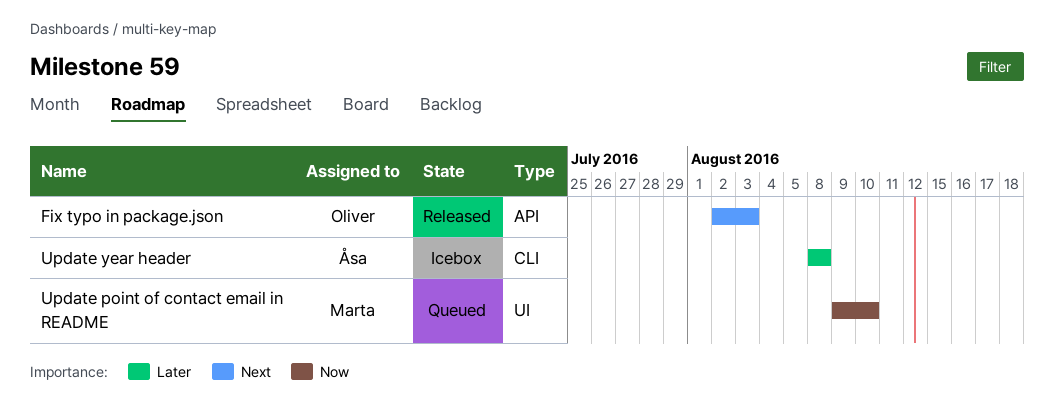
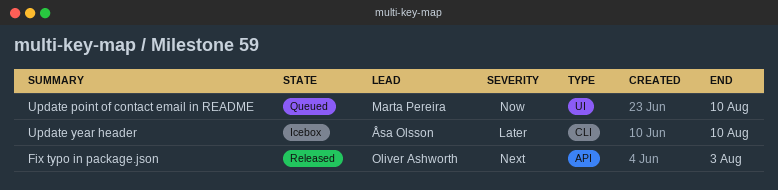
Update year header, due: Aug 8 -> Aug 10

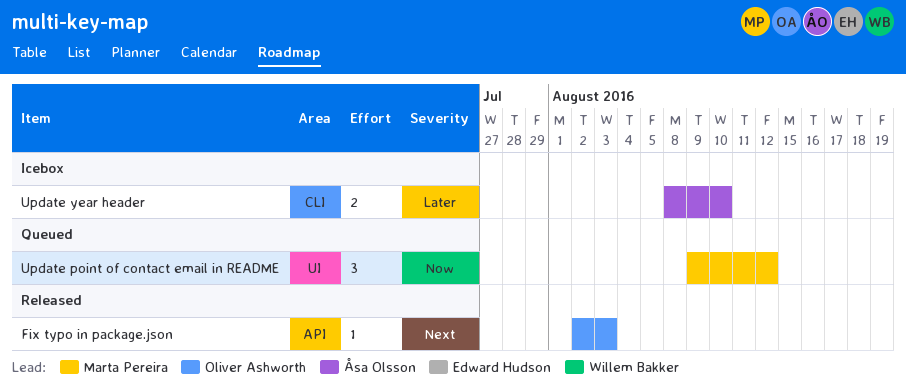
Update point of contact email in README, due: Aug 10 -> Aug 12

